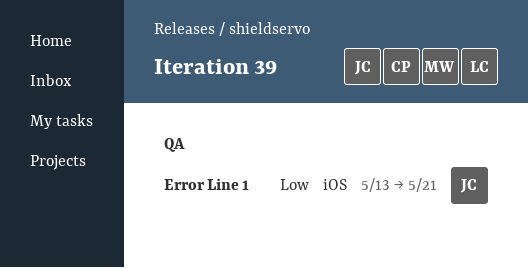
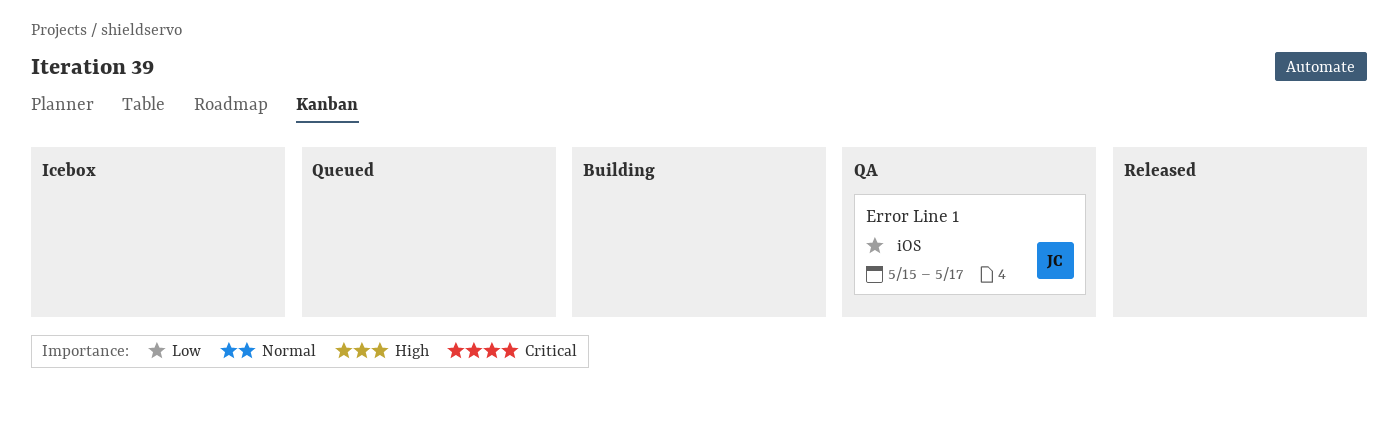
Error Line 1, start: May 13 -> May 15
Error Line 1, due: May 21 -> May 17

